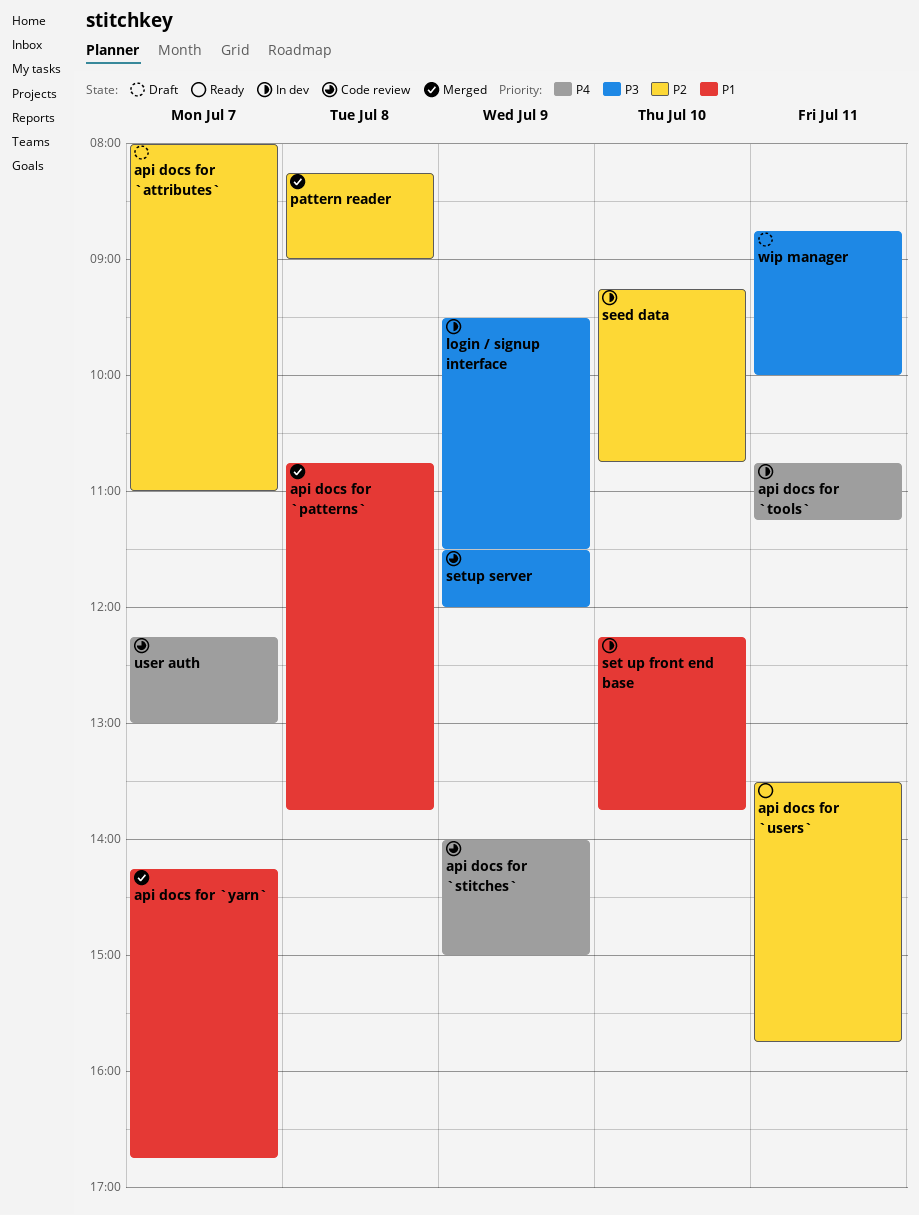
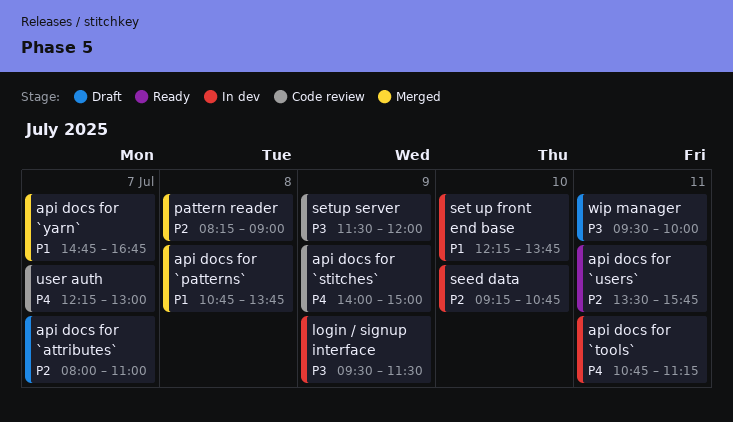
api docs for `yarn`, begins: 14:15 -> 14:45
wip manager, begins: 08:45 -> 09:30

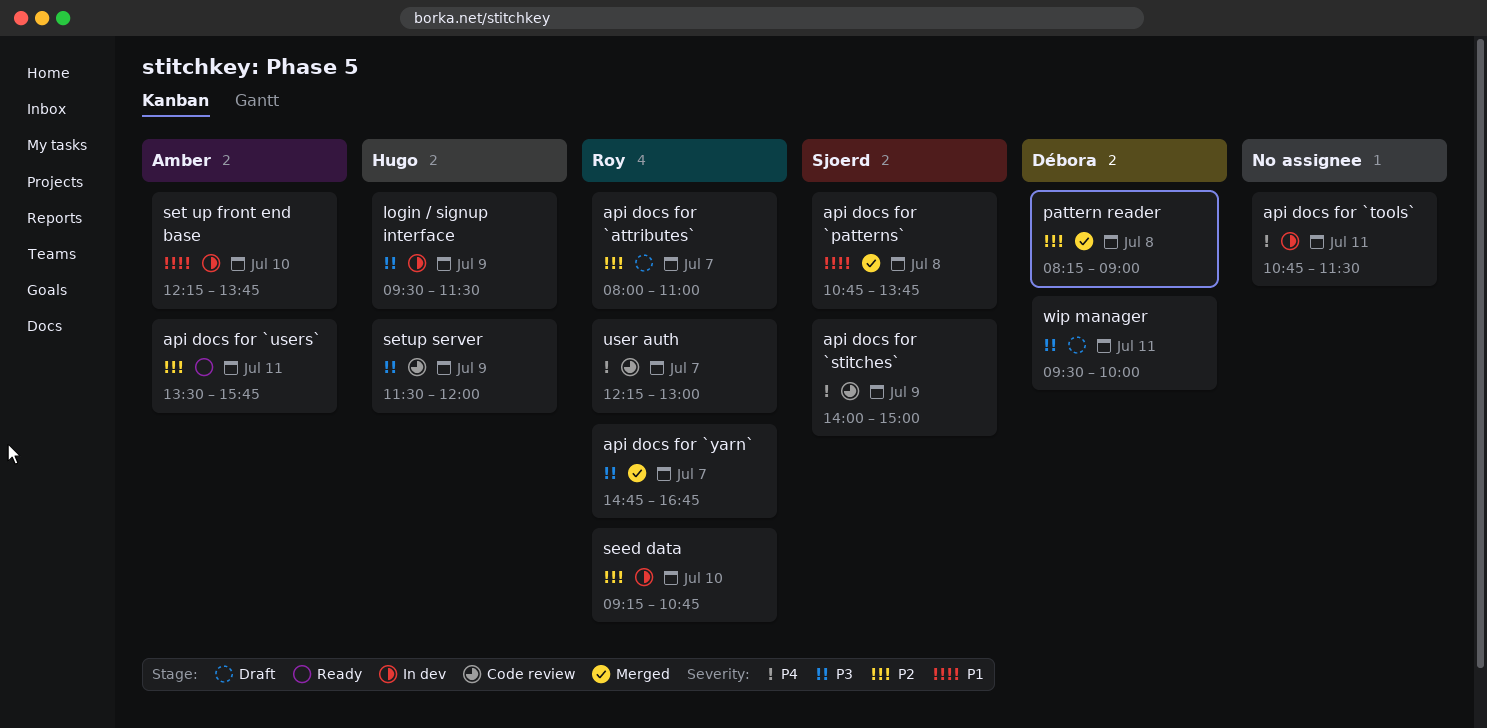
api docs for `tools`, ends: 11:15 -> 11:30
api docs for `yarn`, priority: P1 -> P3

